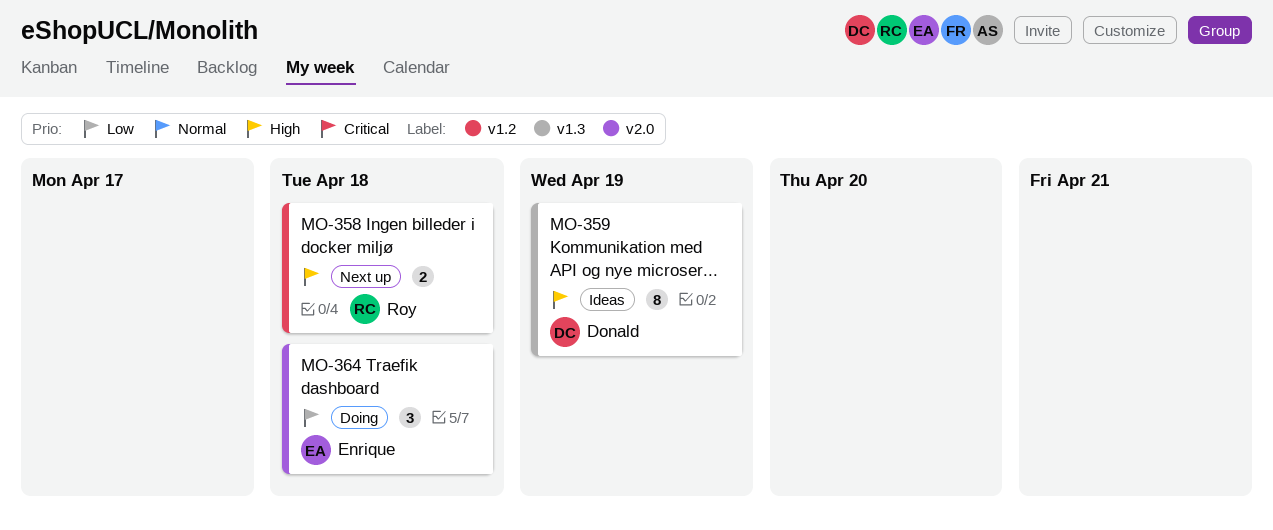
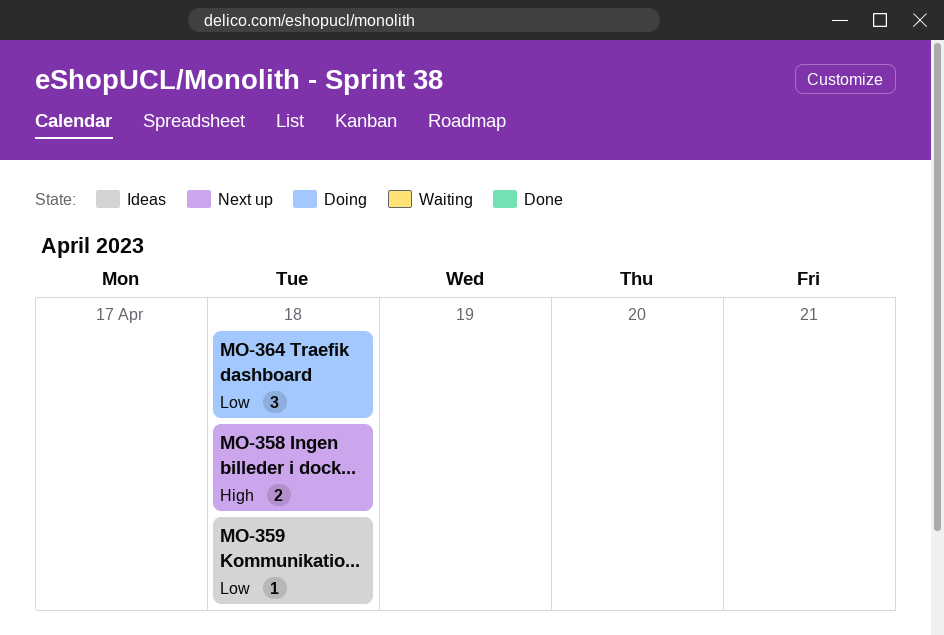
MO-359, priority: High -> Low
MO-359, estimate: 8 -> 1
MO-359, due: Apr 19 -> Apr 18

